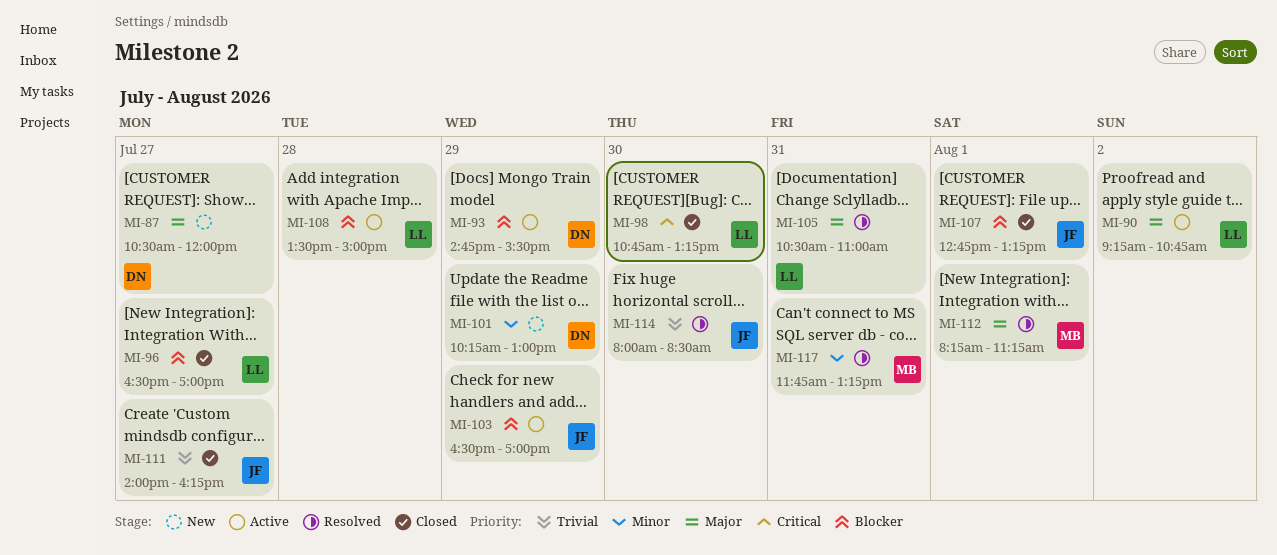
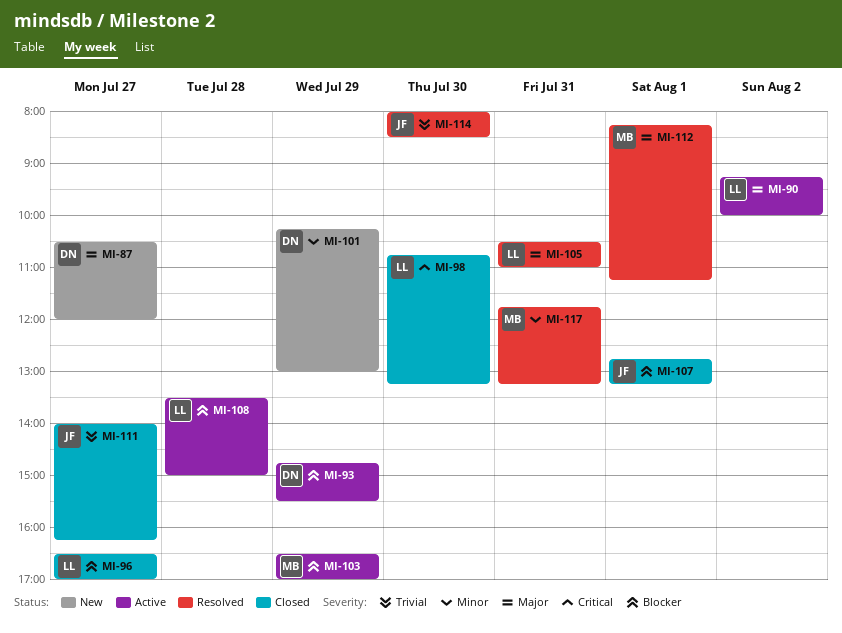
MI-90, ends: 10:45 -> 10:00
MI-103, owner: JF -> MB

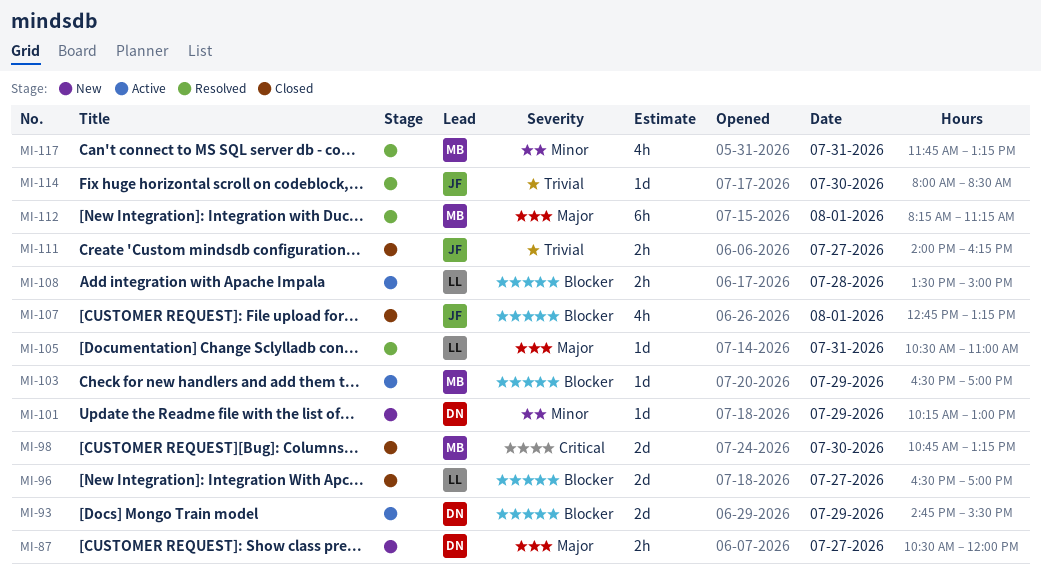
MI-90: present -> none
MI-98, owner: LL -> MB

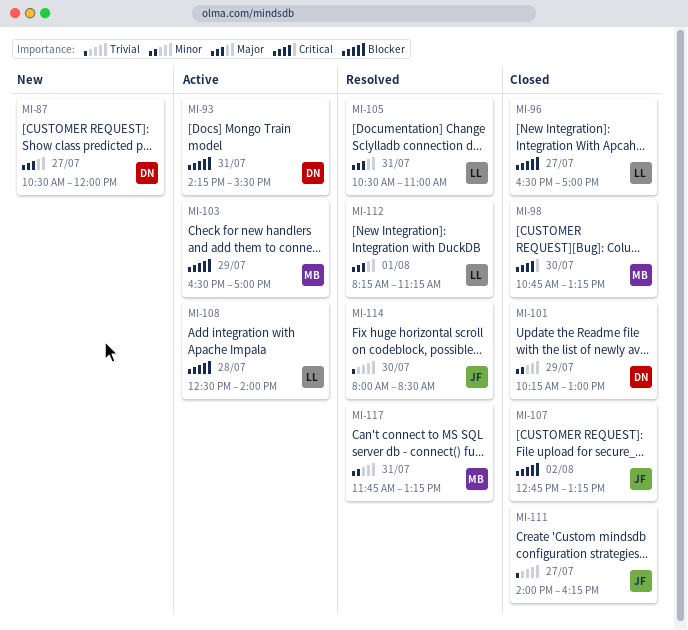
MI-93, day: Jul 29 -> Jul 31
MI-93, begins: 14:45 -> 14:15
MI-101, status: New -> Closed
MI-107, day: Aug 1 -> Aug 2
MI-108, begins: 13:30 -> 12:30
MI-108, ends: 15:00 -> 14:00
MI-112, owner: MB -> LL

